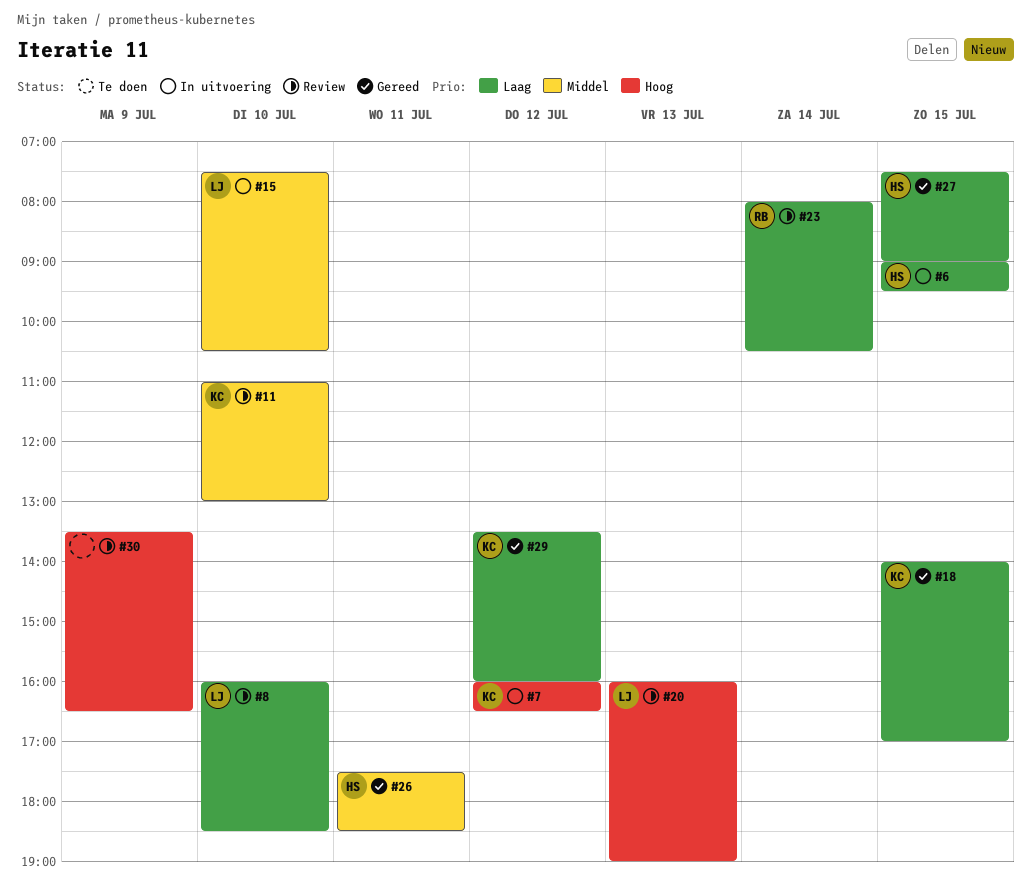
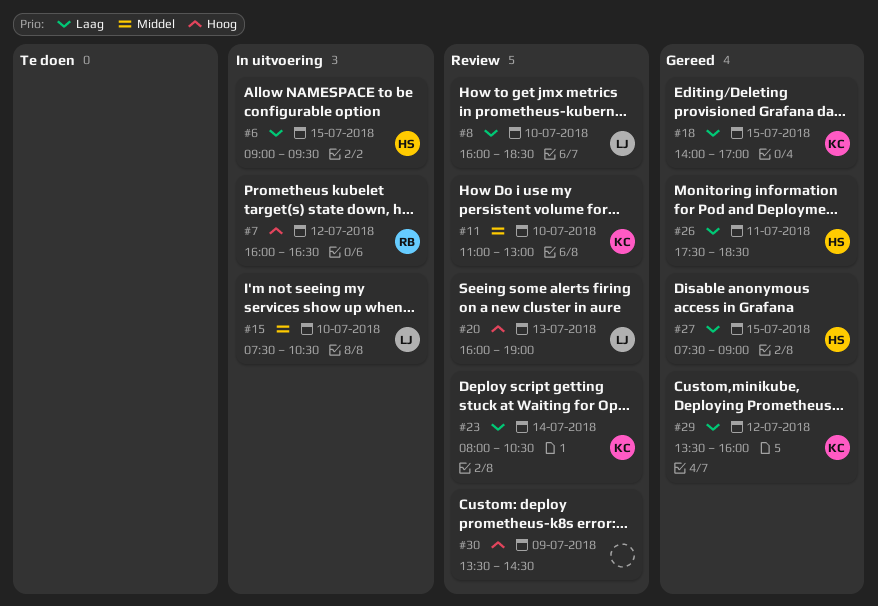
#7, owner: KC -> RB
#23, owner: RB -> KC
#26, priority: Middel -> Laag
#30, ends: 16:30 -> 14:30

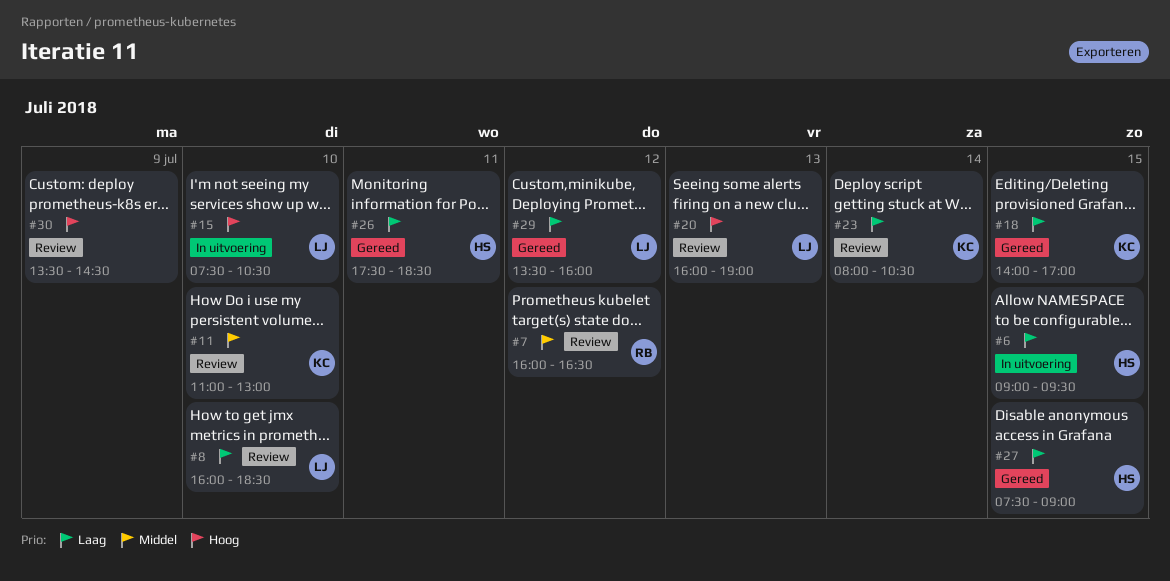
#7, status: In uitvoering -> Review
#7, priority: Hoog -> Middel
#15, priority: Middel -> Hoog
#29, owner: KC -> LJ

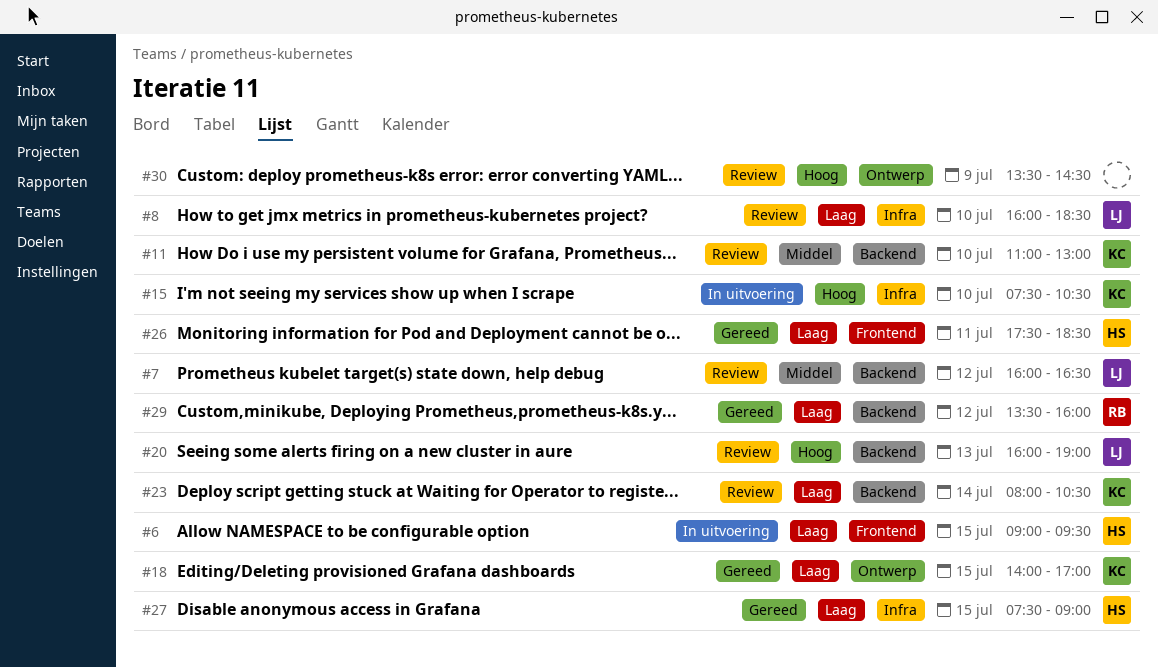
#7, owner: RB -> LJ
#15, owner: LJ -> KC
#29, owner: LJ -> RB

